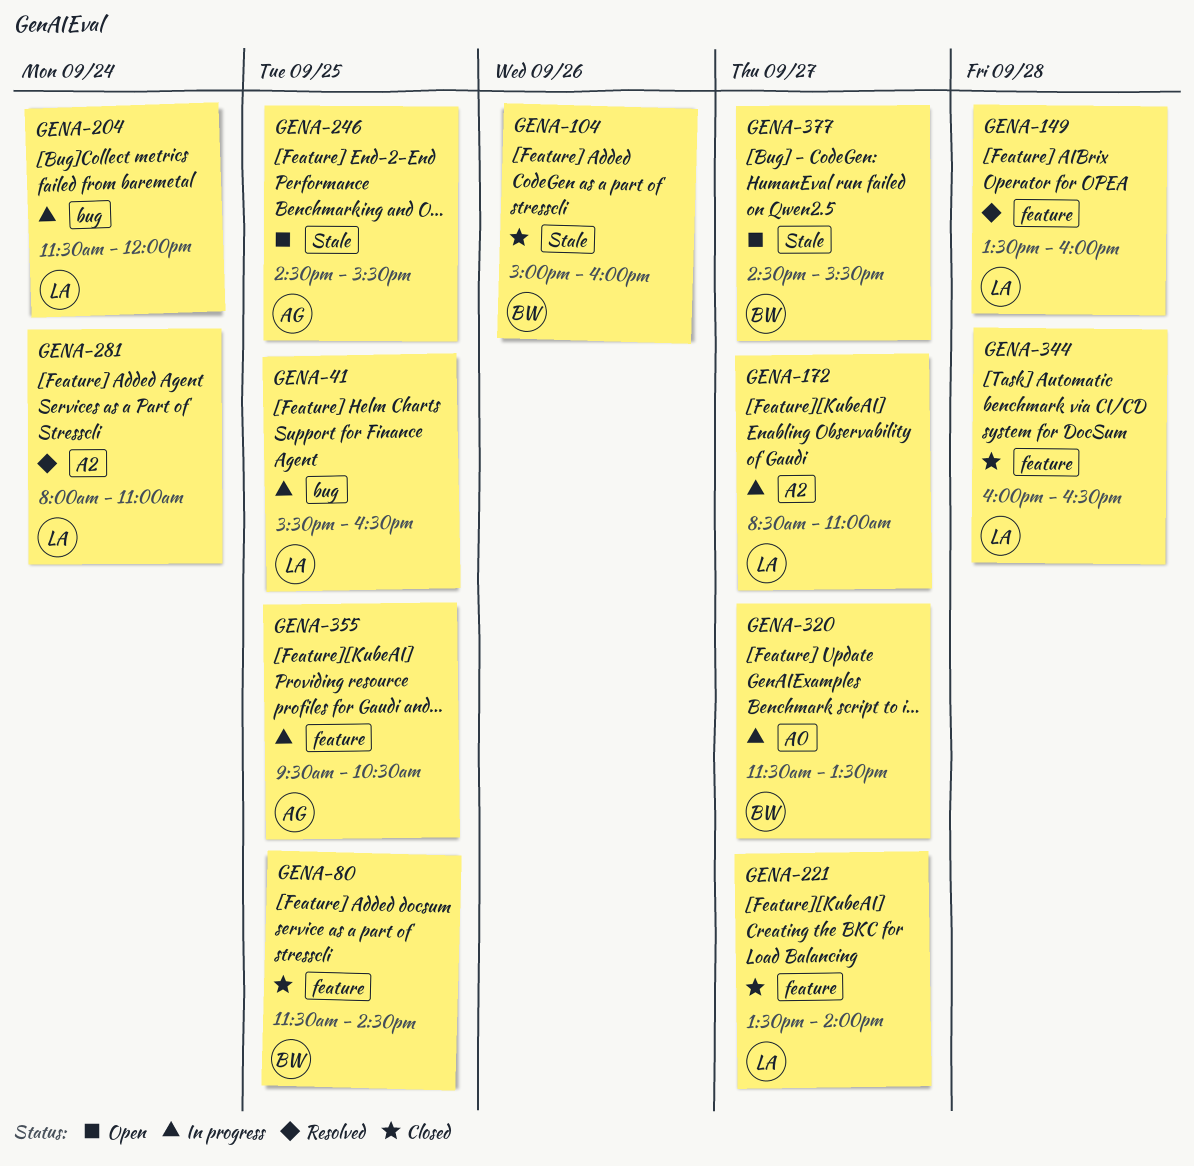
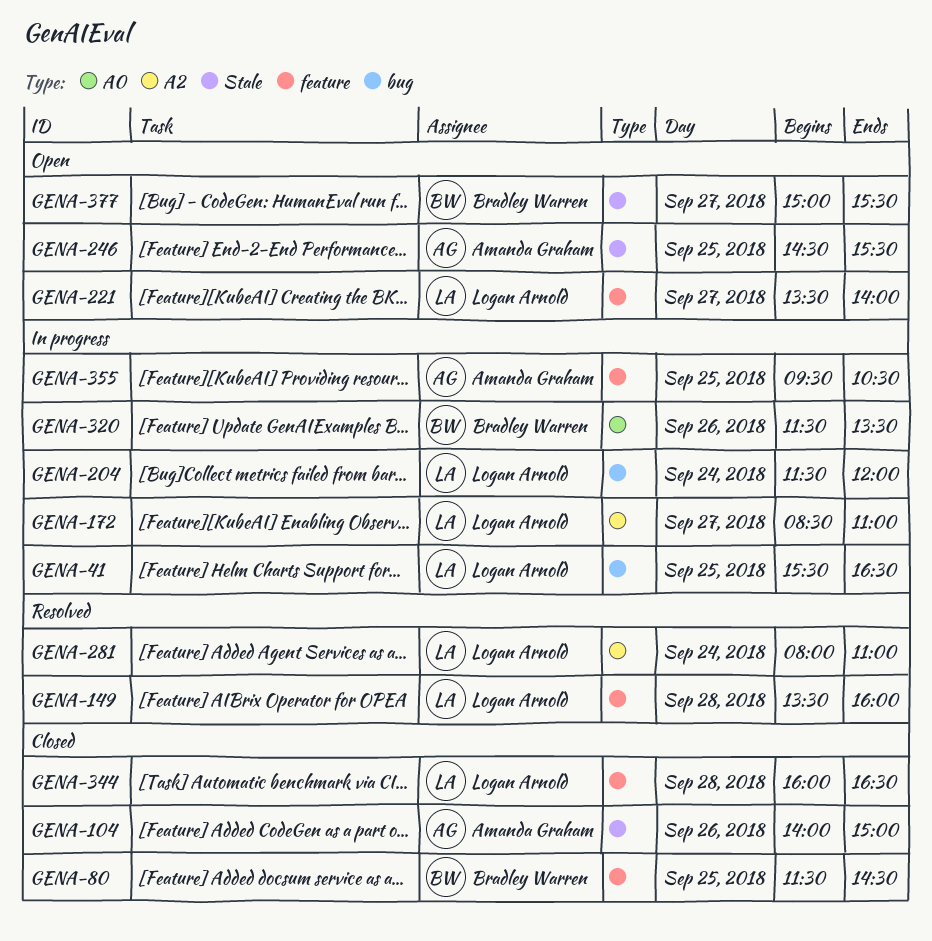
GENA-104, owner: Bradley Warren -> Amanda Graham
GENA-104, begins: 15:00 -> 14:00
GENA-104, ends: 16:00 -> 15:00
GENA-221, status: Closed -> Open
GENA-320, day: Sep 27 -> Sep 26
GENA-377, begins: 14:30 -> 15:00

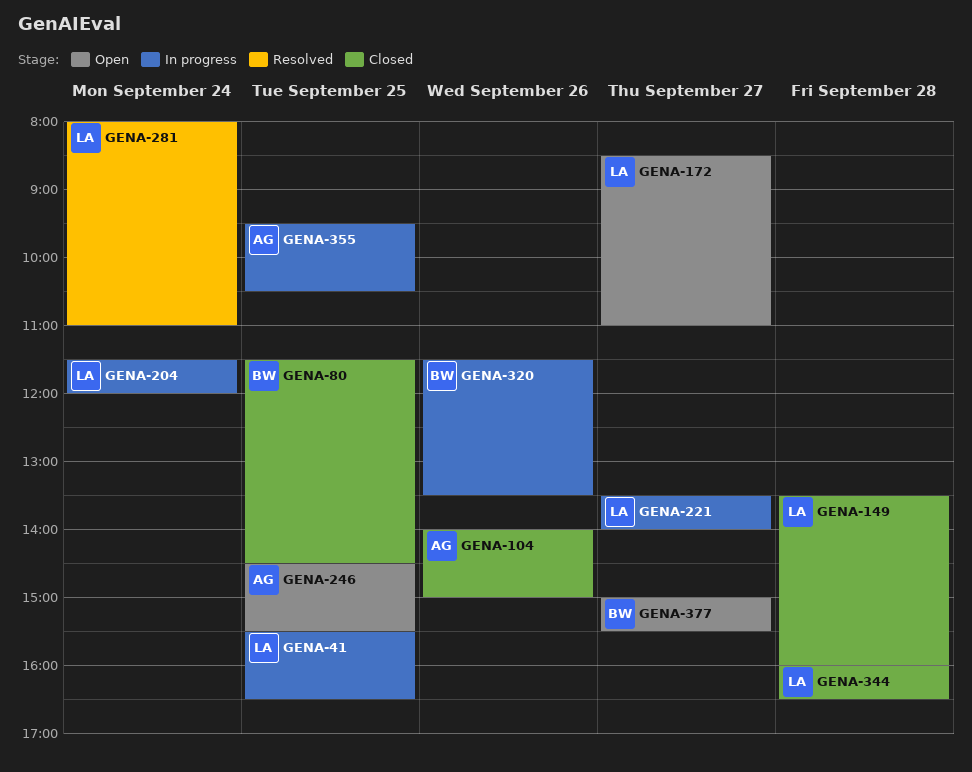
GENA-149, status: Resolved -> Closed
GENA-172, status: In progress -> Open
GENA-221, status: Open -> In progress

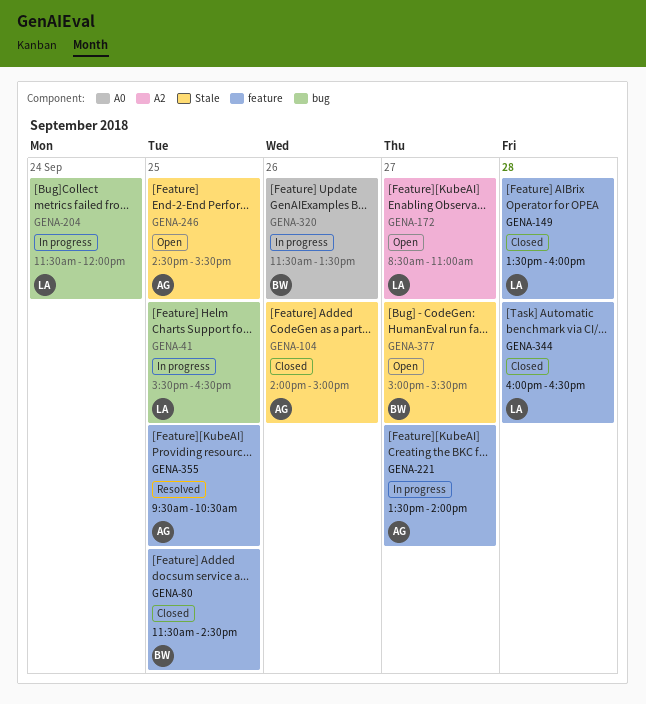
GENA-221, owner: LA -> AG
GENA-281: present -> none
GENA-355, status: In progress -> Resolved

